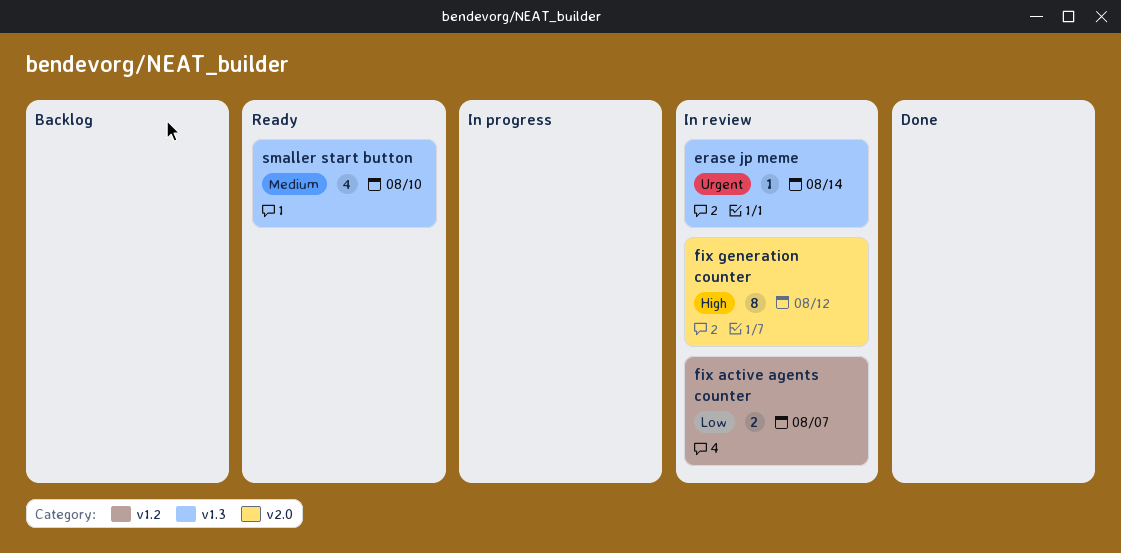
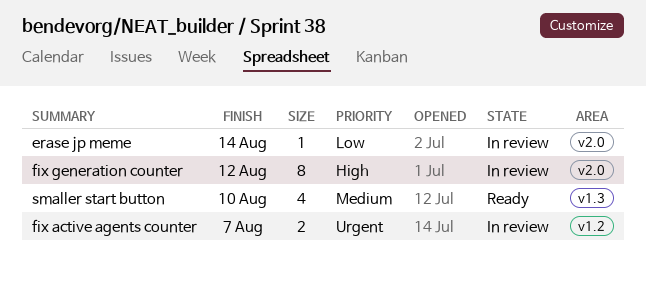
erase jp meme, priority: Urgent -> Low
erase jp meme, label: v1.3 -> v2.0
fix active agents counter, priority: Low -> Urgent

